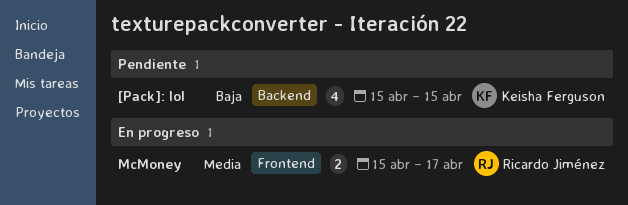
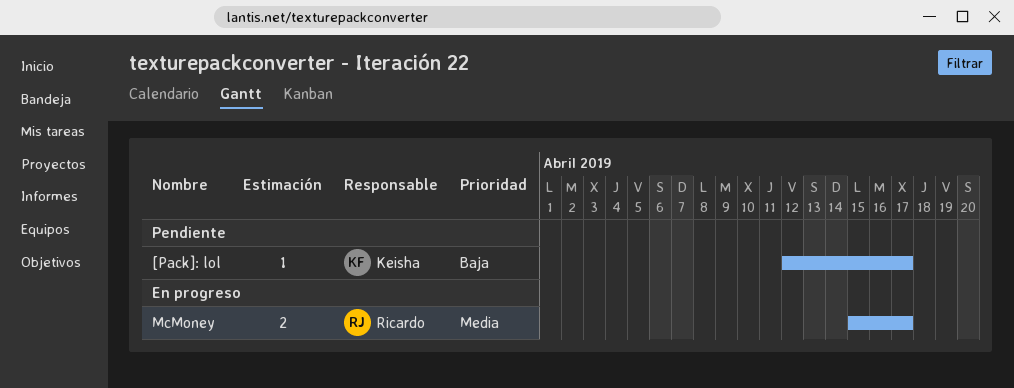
[Pack]: lol, estimate: 4 -> 1
[Pack]: lol, start: Apr 15 -> Apr 12
[Pack]: lol, due: Apr 15 -> Apr 17

